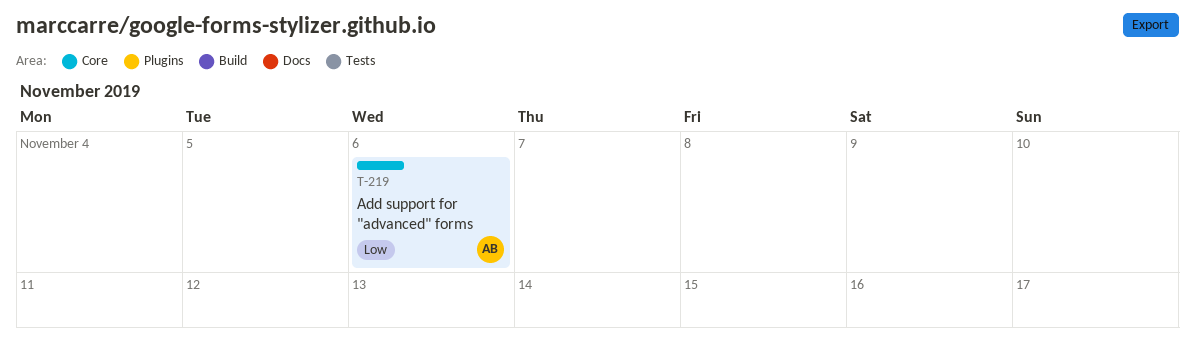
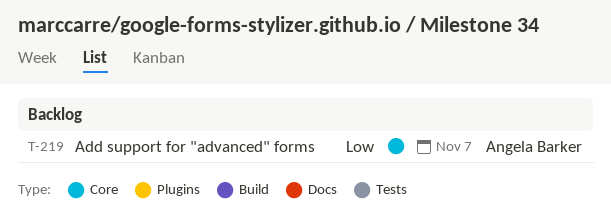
T-219, due: Nov 6 -> Nov 7

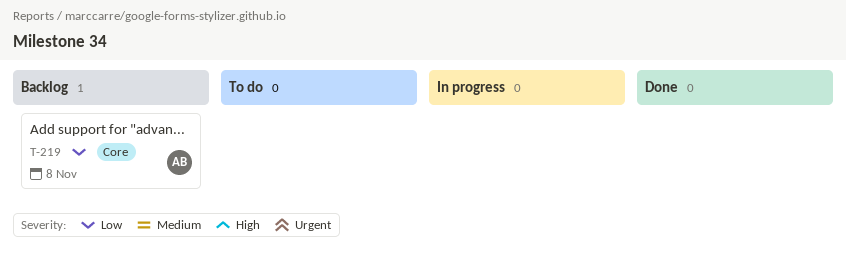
T-219, due: Nov 7 -> Nov 8

